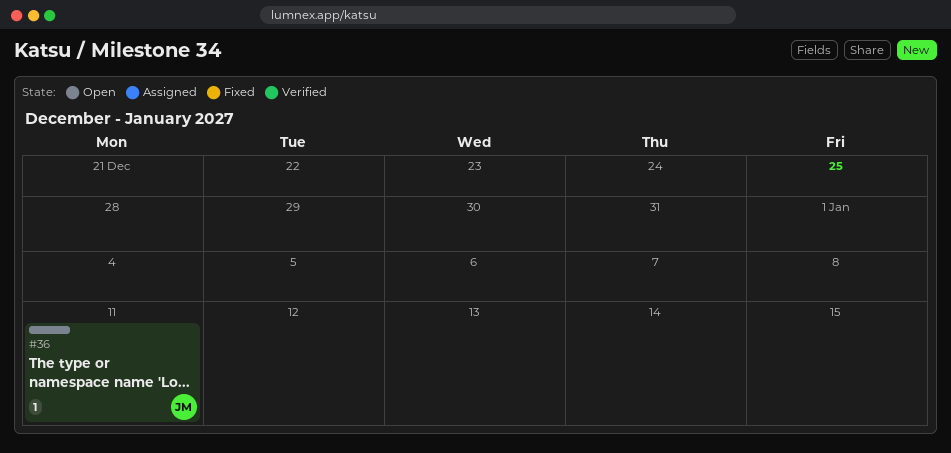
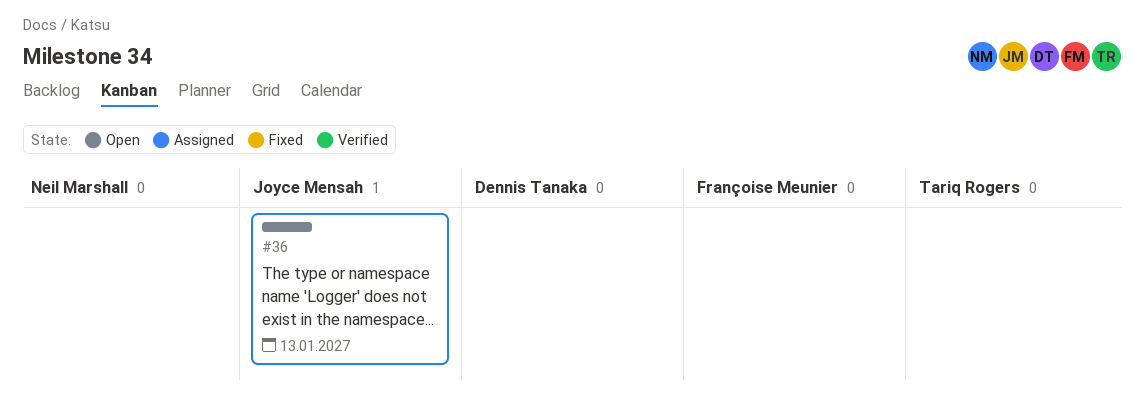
#36, due: Jan 11 -> Jan 13

